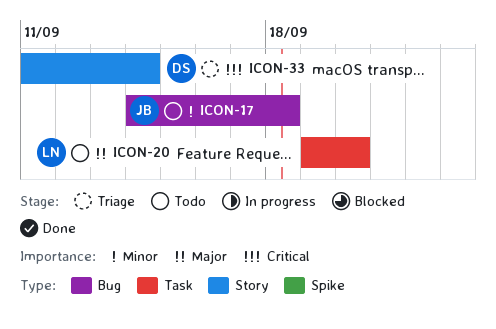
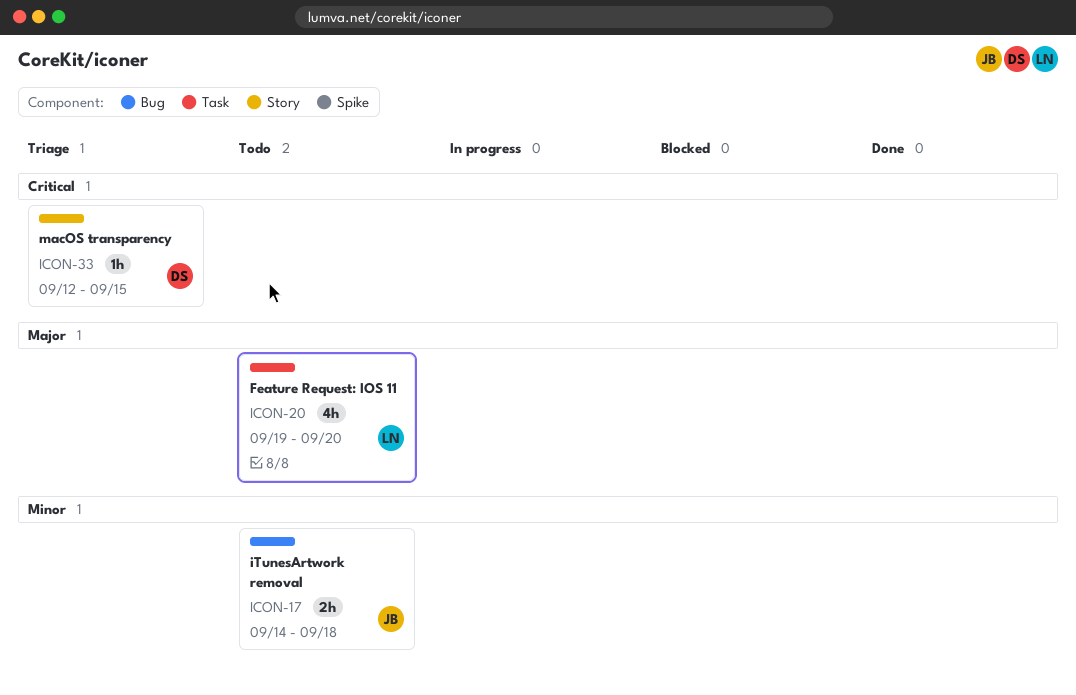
ICON-33, start: Sep 11 -> Sep 12
ICON-33, due: Sep 14 -> Sep 15

